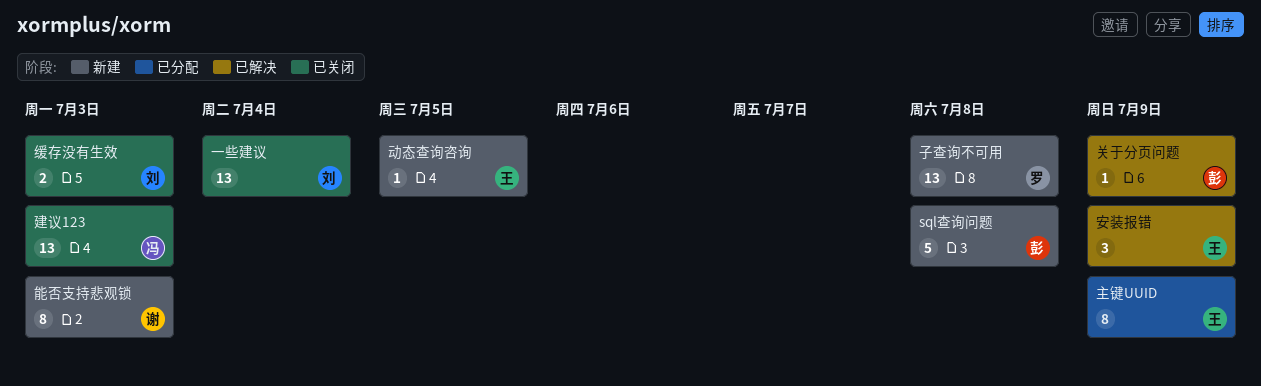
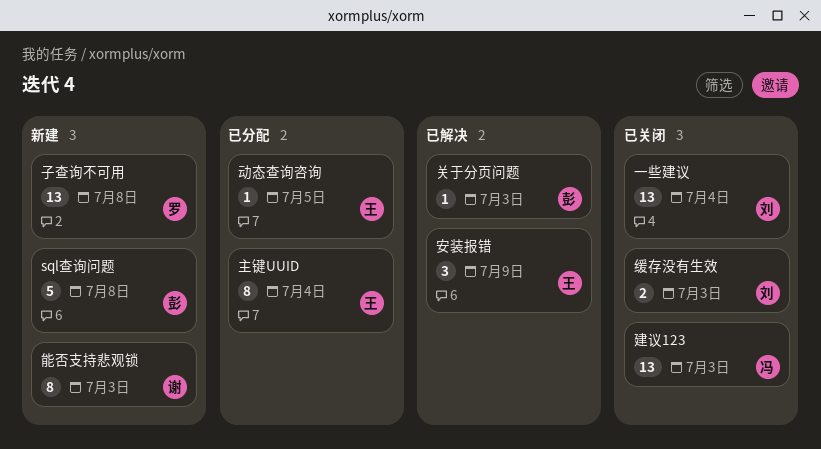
主键UUID, due: Jul 9 -> Jul 4
关于分页问题, due: Jul 9 -> Jul 3
动态查询咨询, status: 新建 -> 已分配

